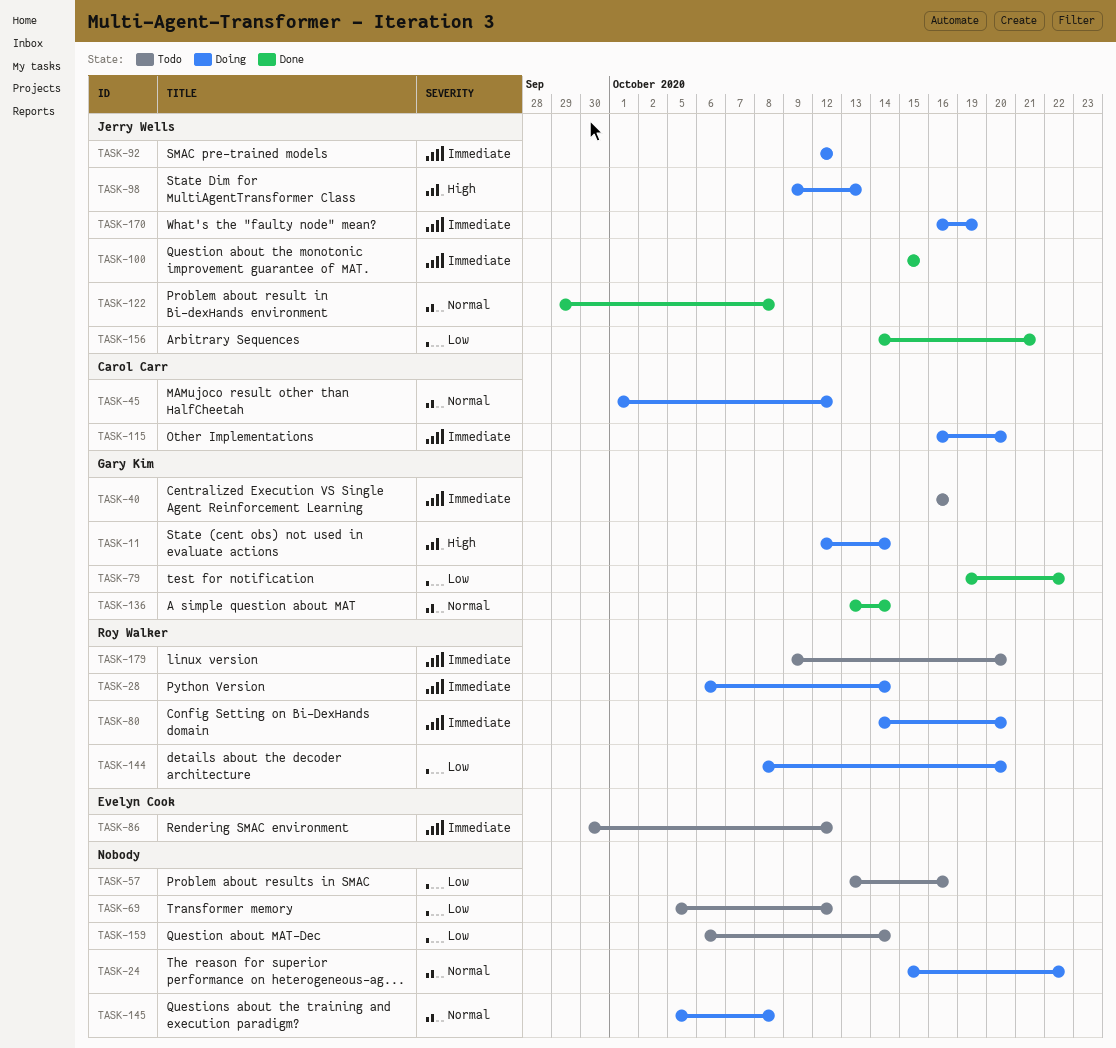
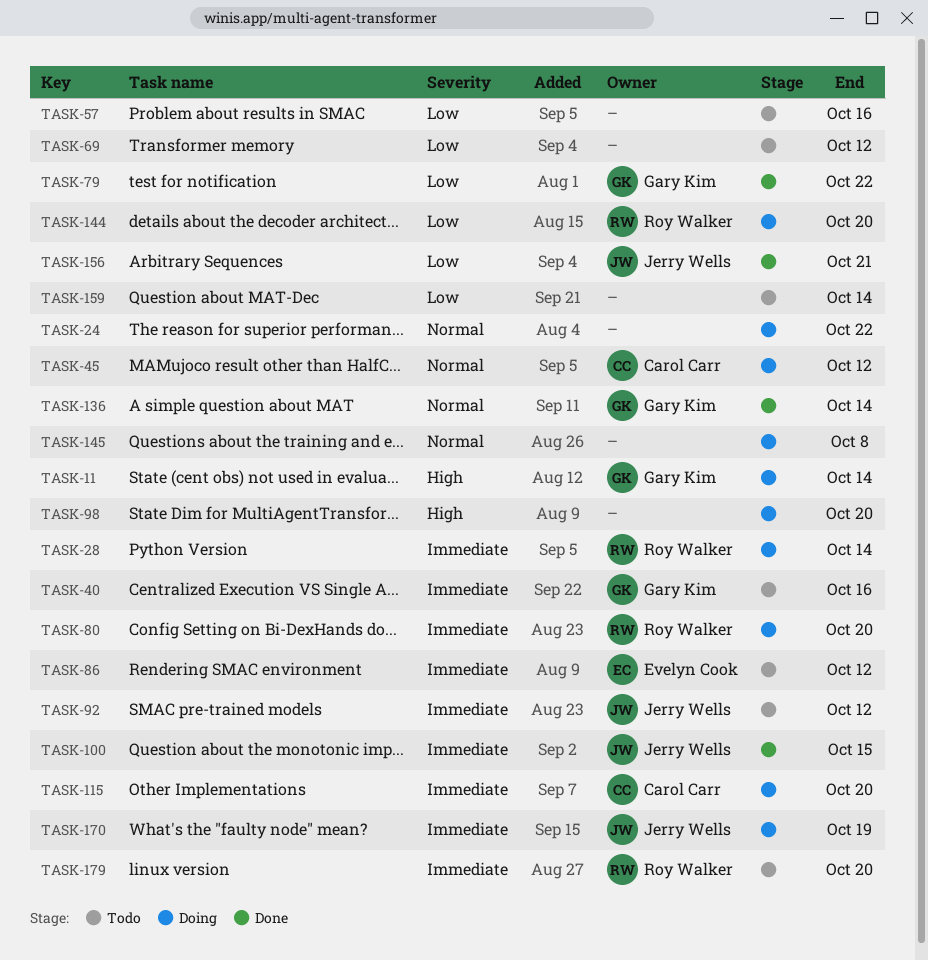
TASK-92, status: Doing -> Todo
TASK-98, owner: Jerry Wells -> none
TASK-98, due: Oct 13 -> Oct 20
TASK-122: present -> none

